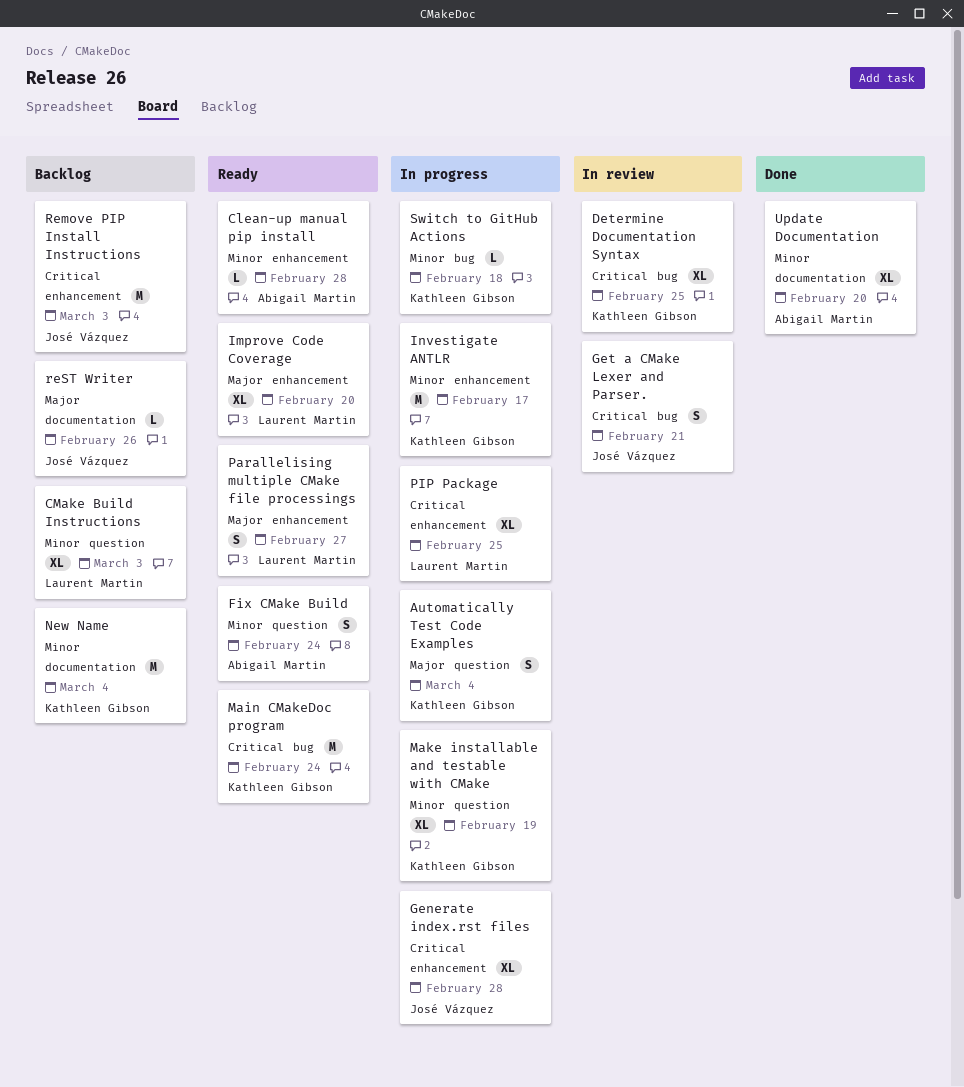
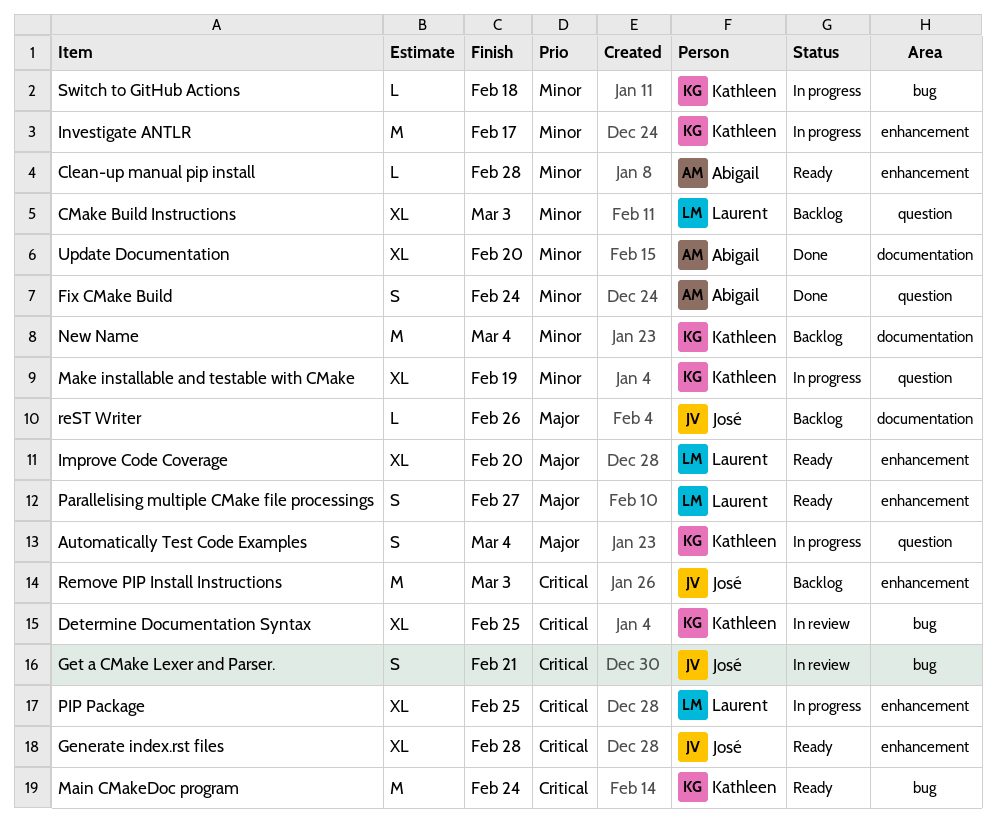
Fix CMake Build, status: Ready -> Done
Generate index.rst files, status: In progress -> Ready

